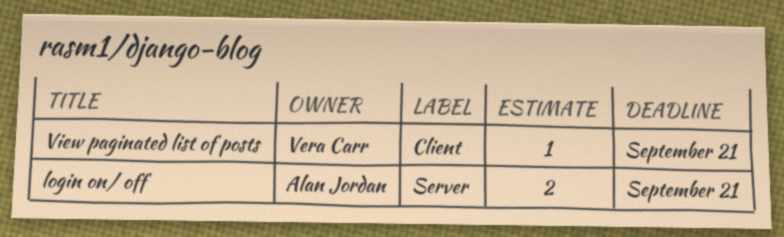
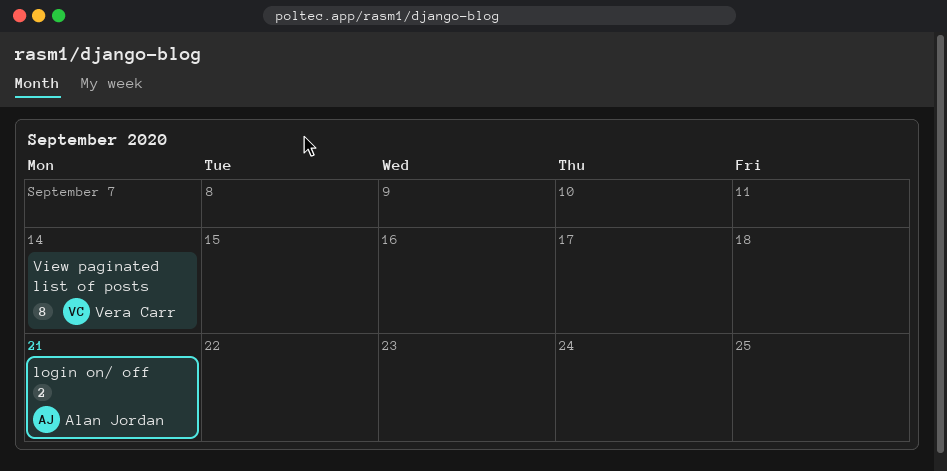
View paginated list of posts, estimate: 1 -> 8
View paginated list of posts, due: Sep 21 -> Sep 14

